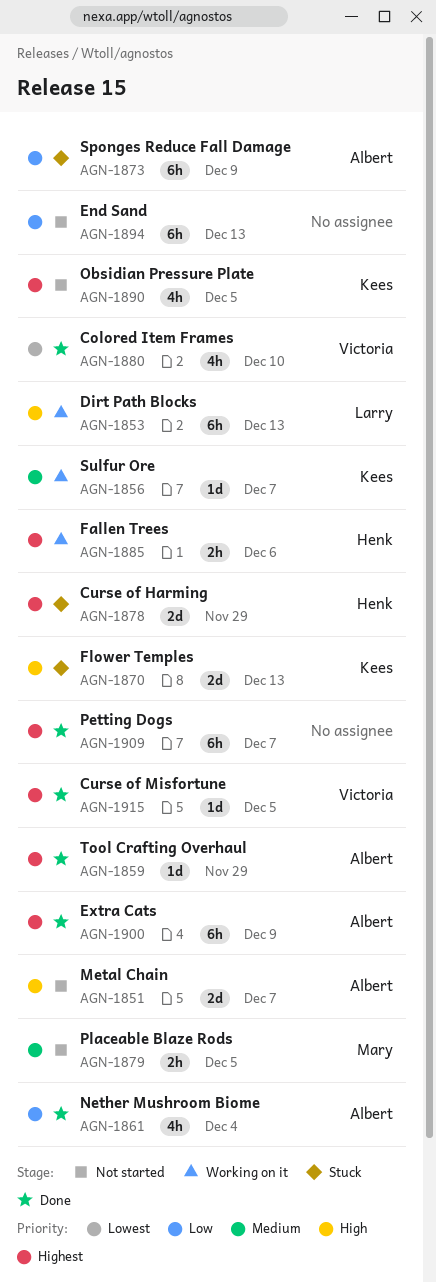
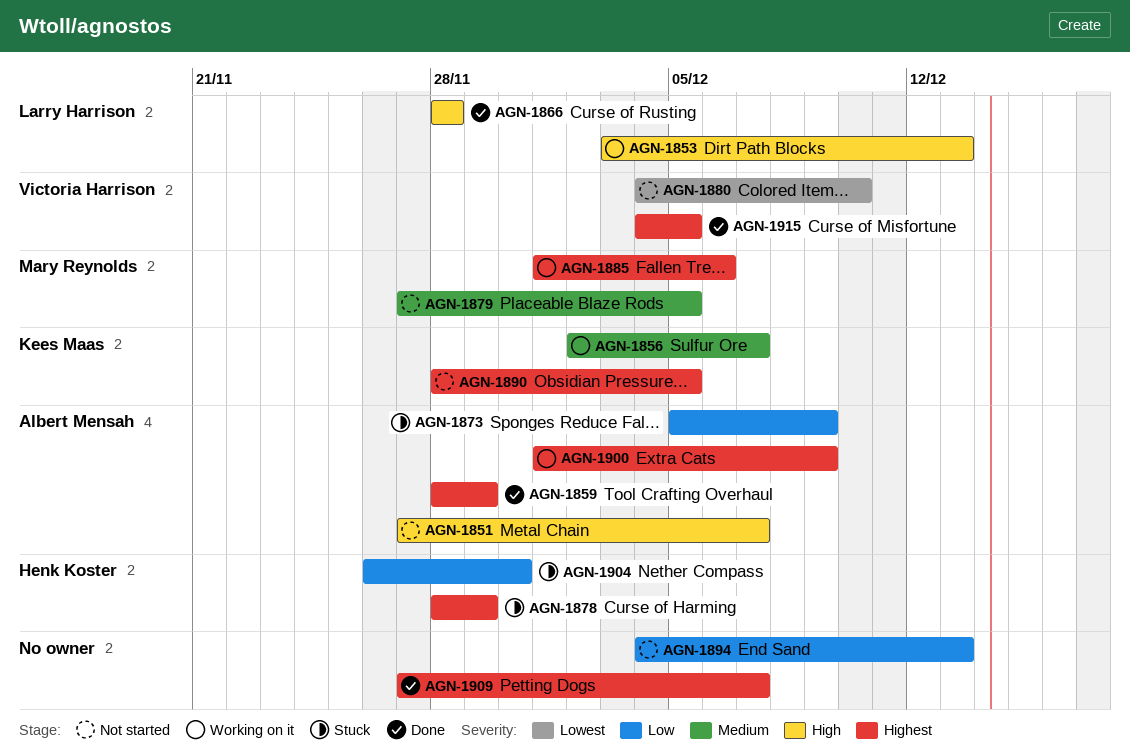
AGN-1861: present -> none
AGN-1866: none -> present
AGN-1870: present -> none
AGN-1880, status: Done -> Not started
AGN-1885, owner: Henk Koster -> Mary Reynolds
AGN-1900, status: Done -> Working on it
AGN-1904: none -> present

